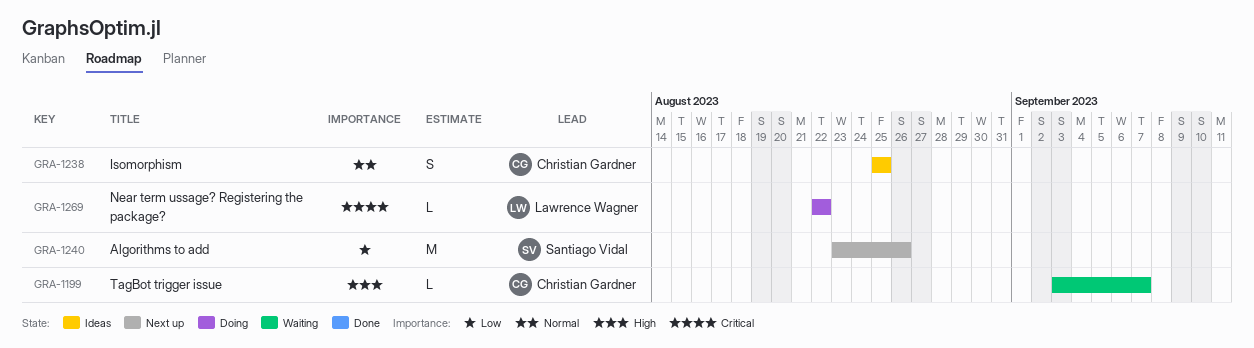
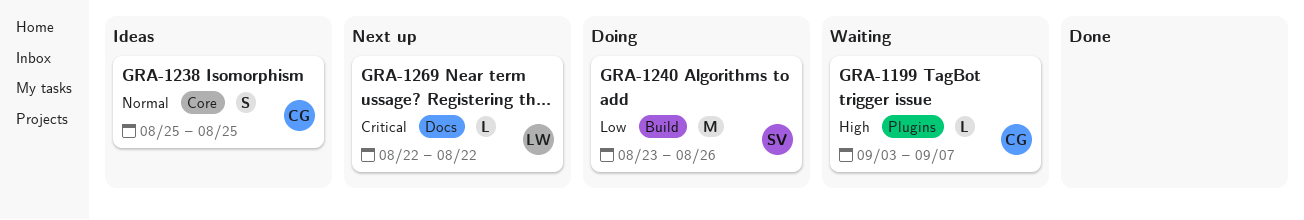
GRA-1240, status: Next up -> Doing
GRA-1269, status: Doing -> Next up

